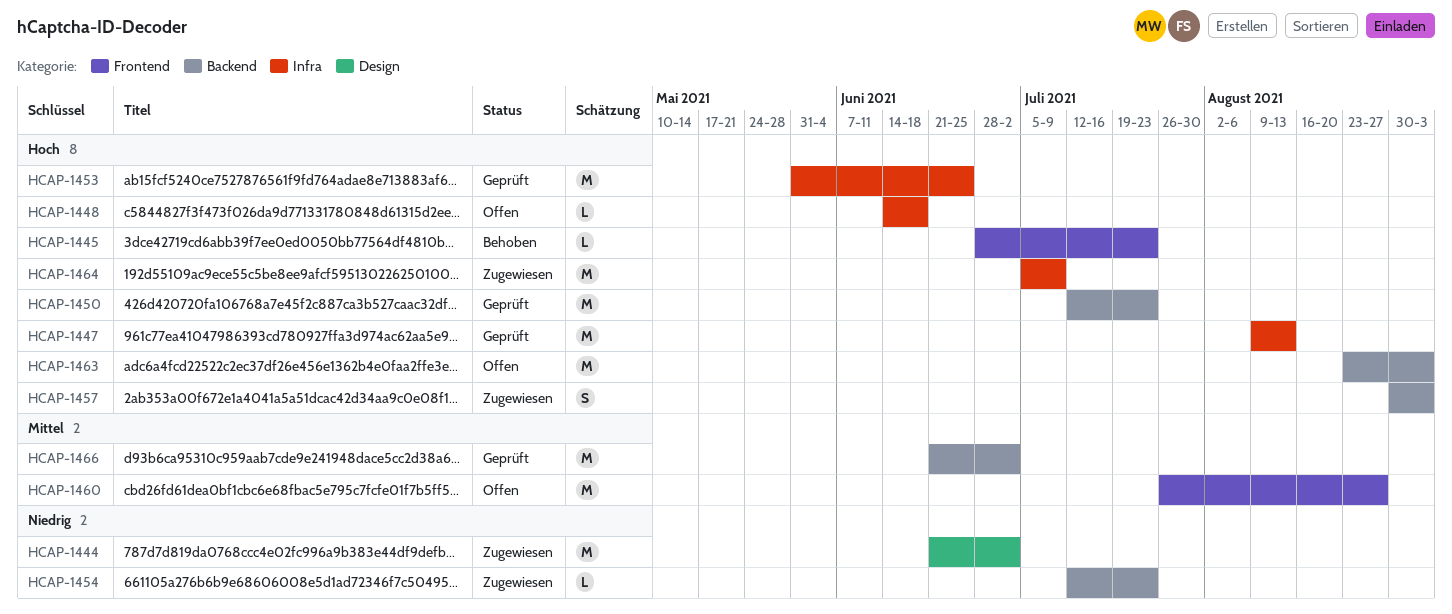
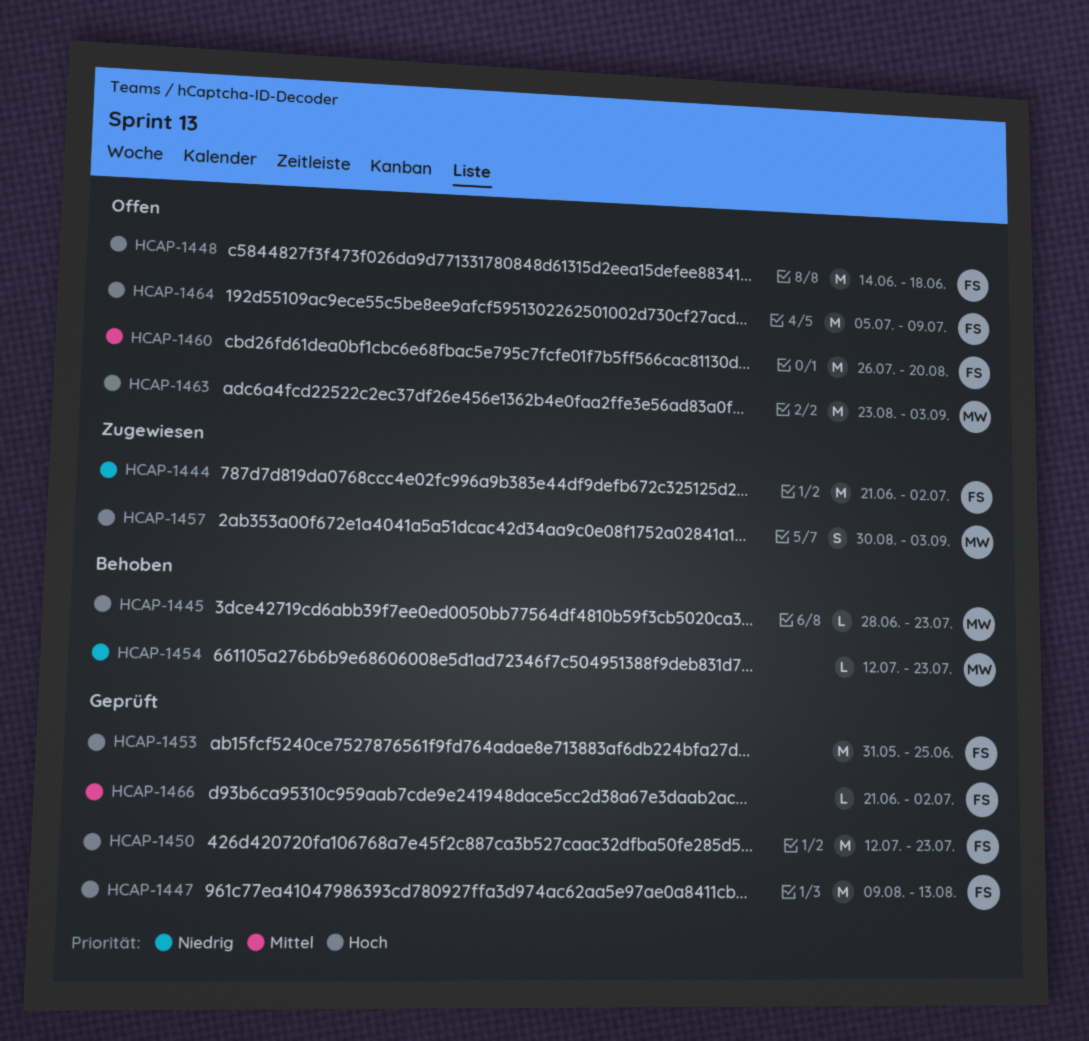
HCAP-1448, estimate: L -> M
HCAP-1454, status: Zugewiesen -> Behoben
HCAP-1460, due: Aug 27 -> Aug 20
HCAP-1464, status: Zugewiesen -> Offen
HCAP-1466, estimate: M -> L

